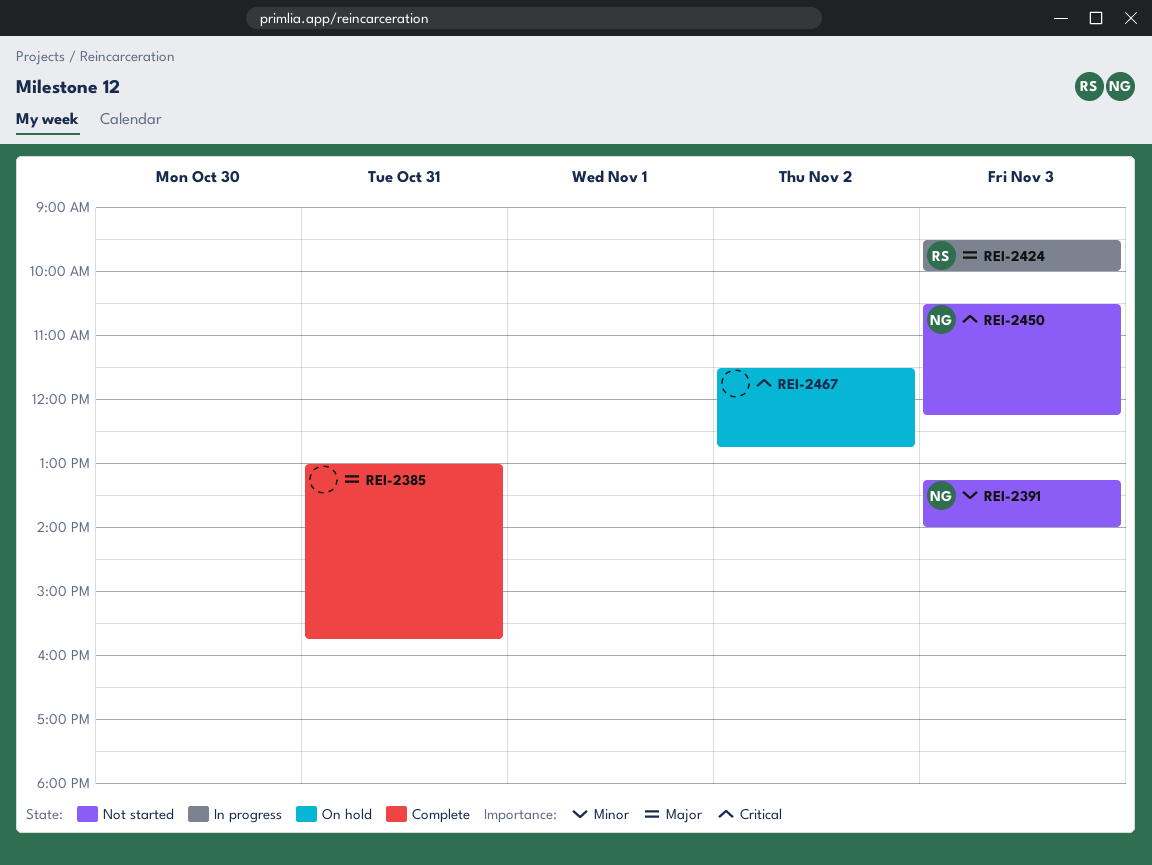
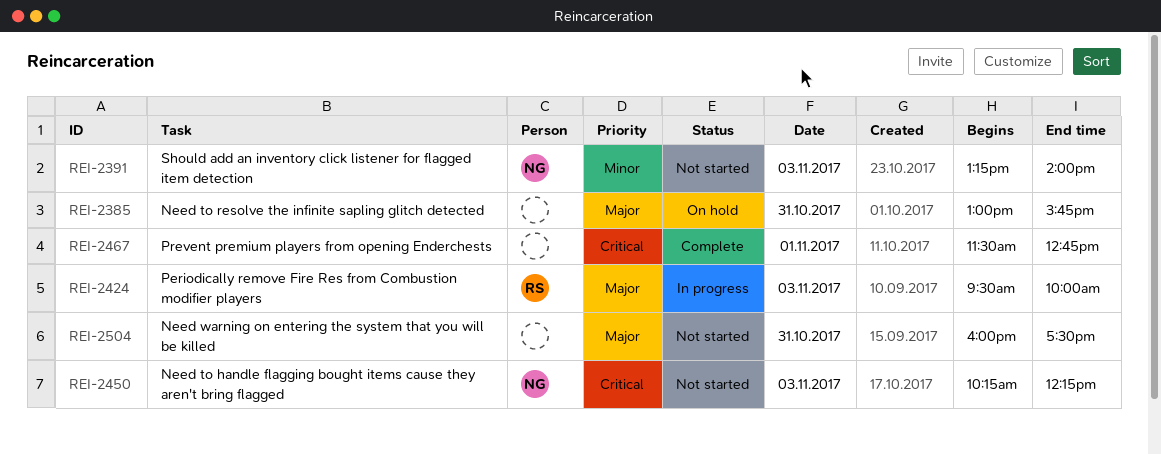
REI-2385, status: Complete -> On hold
REI-2450, begins: 10:30 -> 10:15
REI-2467, status: On hold -> Complete
REI-2467, day: Nov 2 -> Nov 1
REI-2504: none -> present

